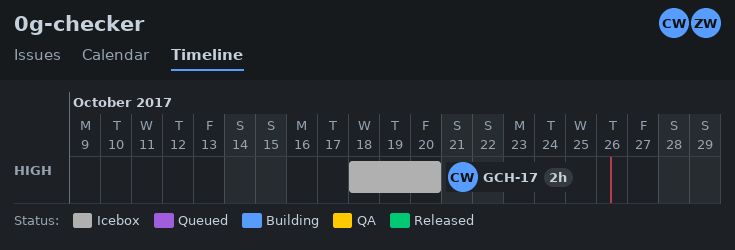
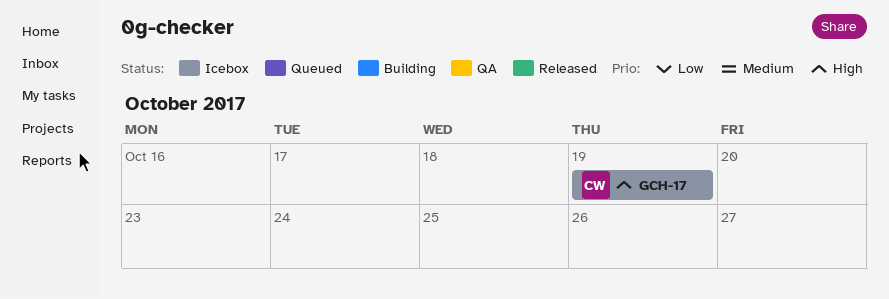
GCH-17, start: Oct 18 -> Oct 19
GCH-17, due: Oct 20 -> Oct 19

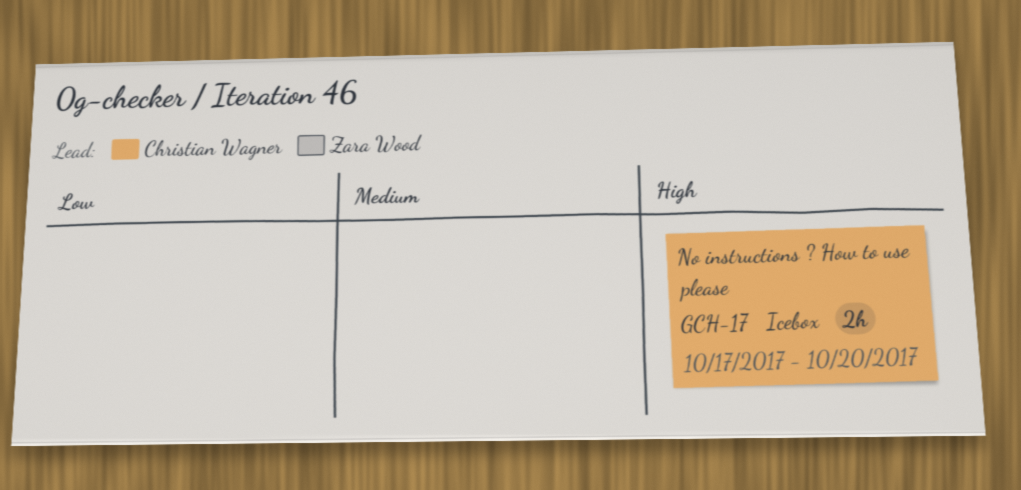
GCH-17, start: Oct 19 -> Oct 17
GCH-17, due: Oct 19 -> Oct 20

